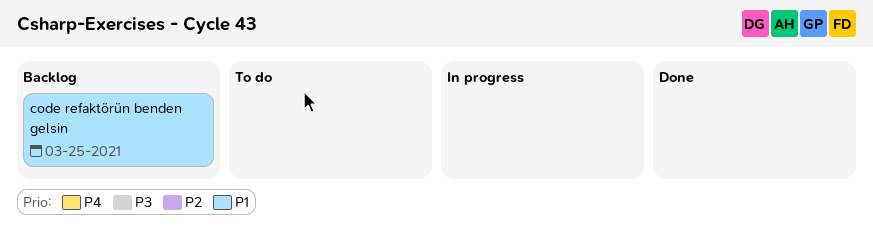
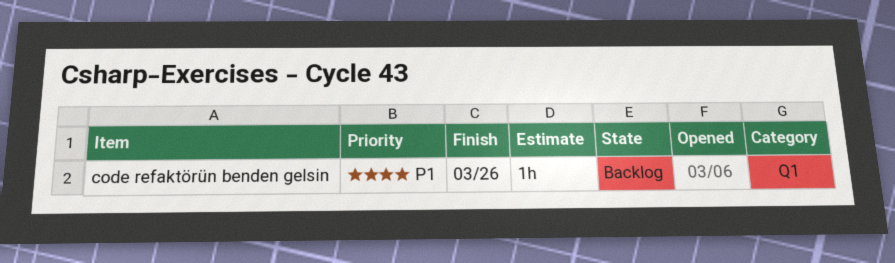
code refaktörün benden gelsin, due: Mar 25 -> Mar 26

